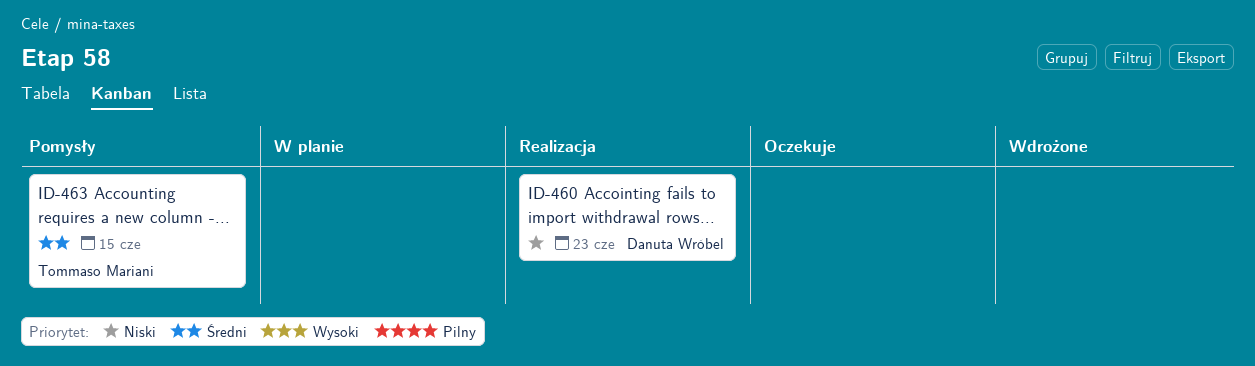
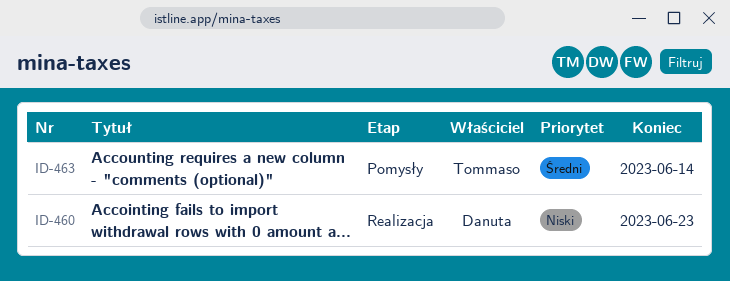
ID-463, due: Jun 15 -> Jun 14

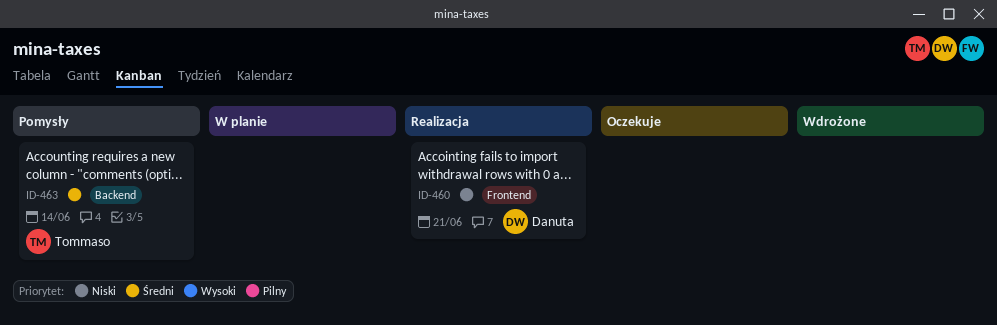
ID-460, due: Jun 23 -> Jun 21

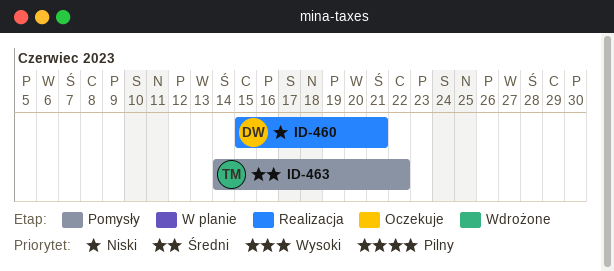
ID-463, due: Jun 14 -> Jun 22

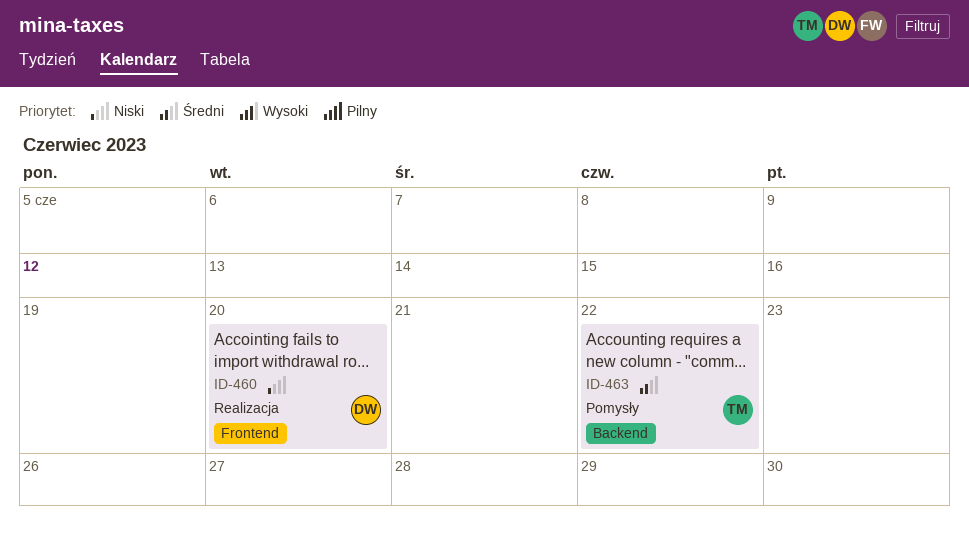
ID-460, due: Jun 21 -> Jun 20

